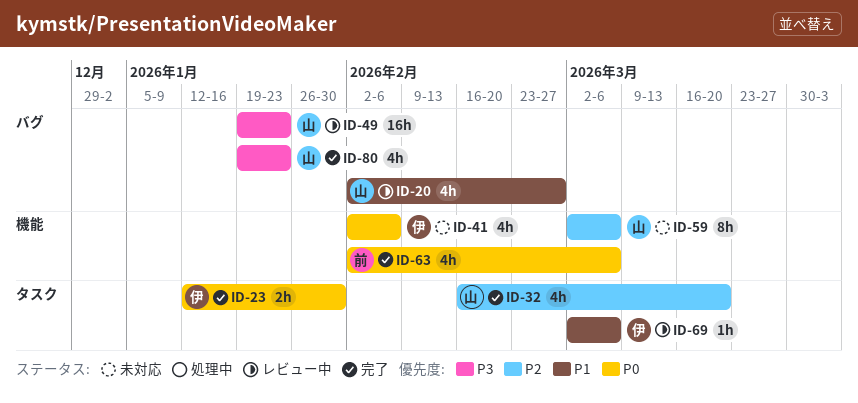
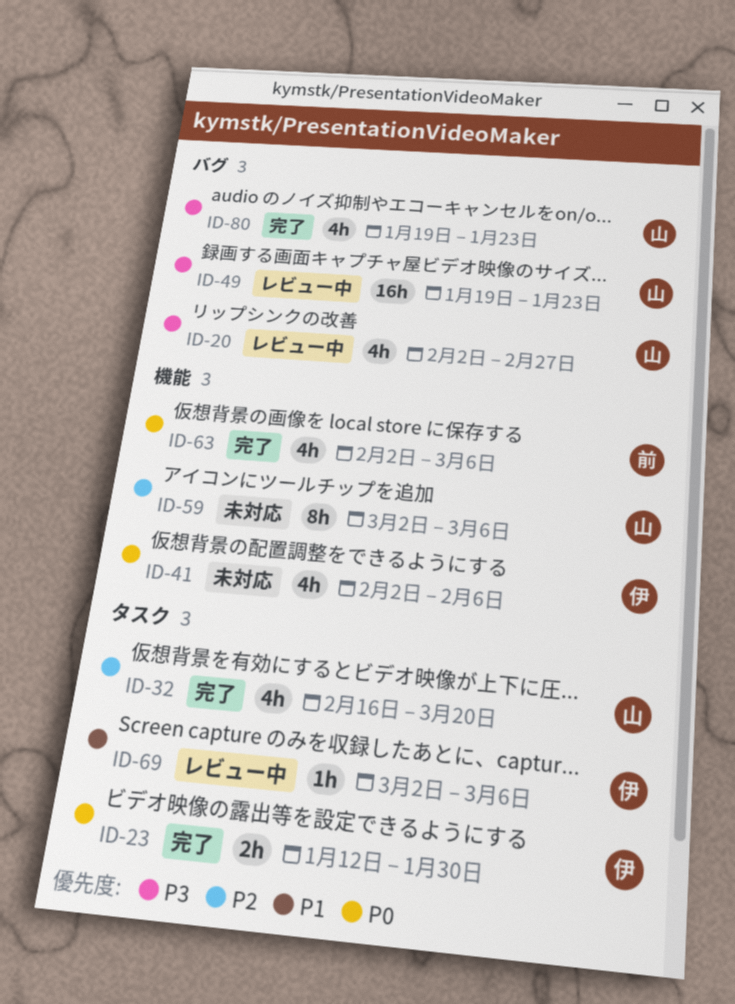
ID-20, priority: P1 -> P3

